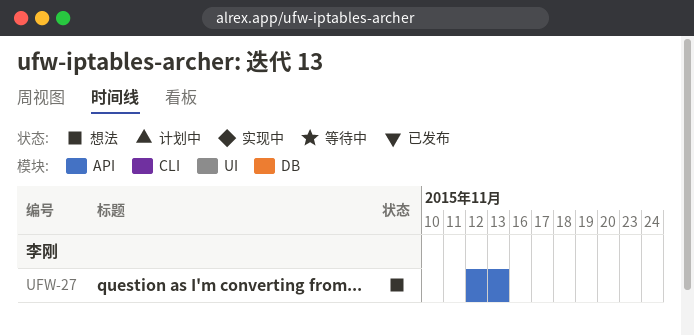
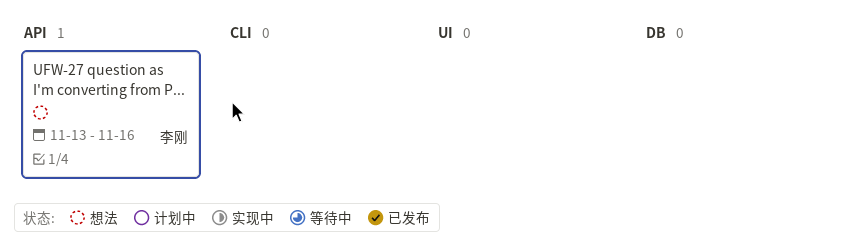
UFW-27, start: Nov 12 -> Nov 13
UFW-27, due: Nov 13 -> Nov 16

